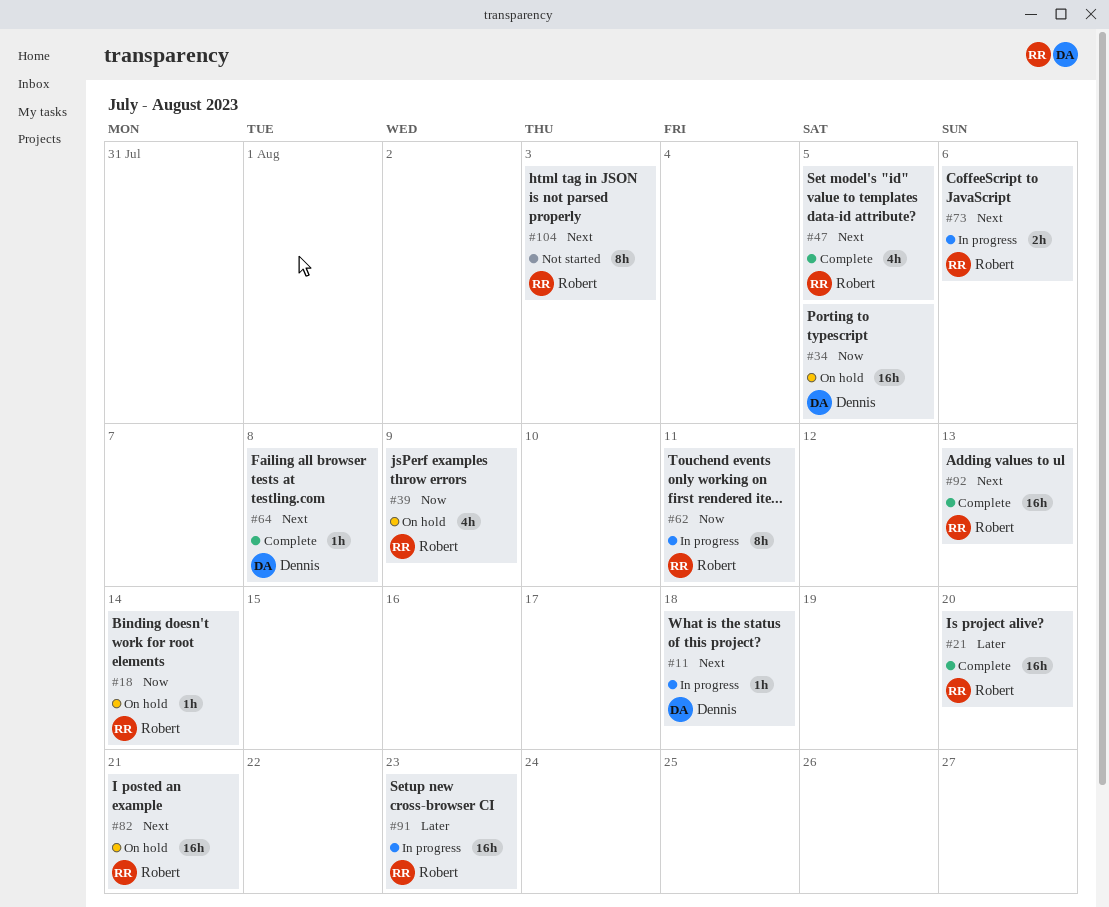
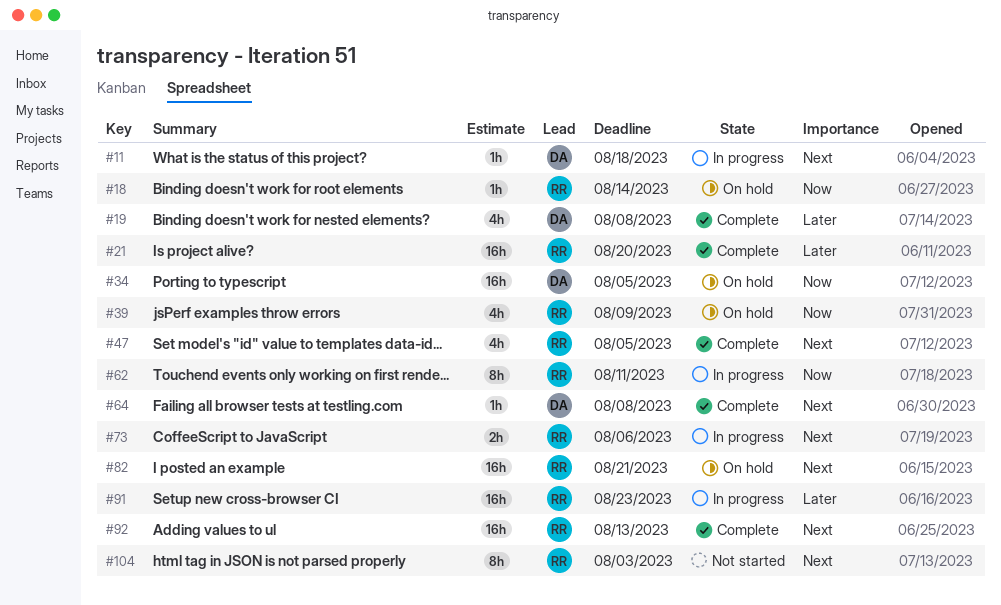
#19: none -> present

